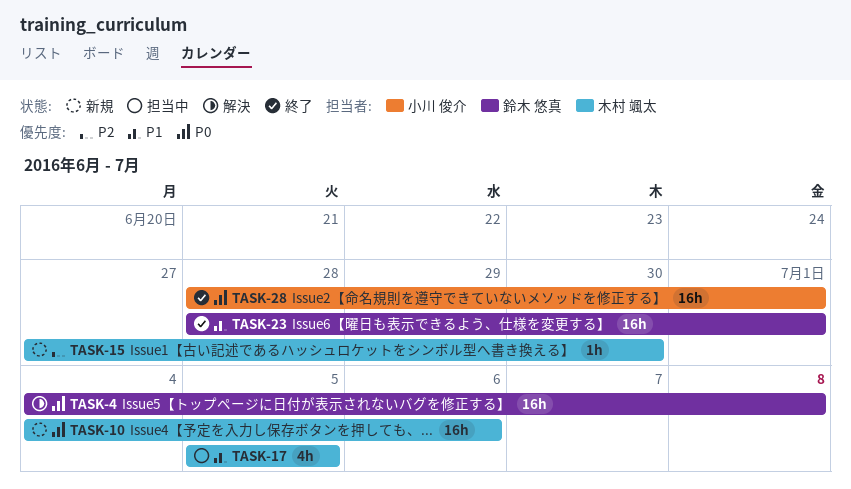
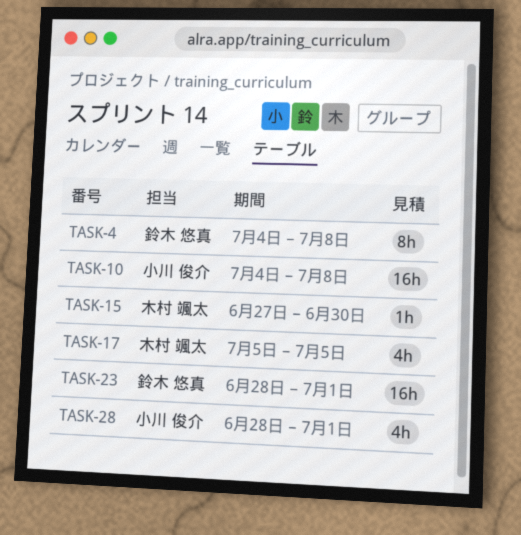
TASK-4, estimate: 16h -> 8h
TASK-10, owner: 木村 颯太 -> 小川 俊介
TASK-10, due: Jul 6 -> Jul 8
TASK-28, estimate: 16h -> 4h

